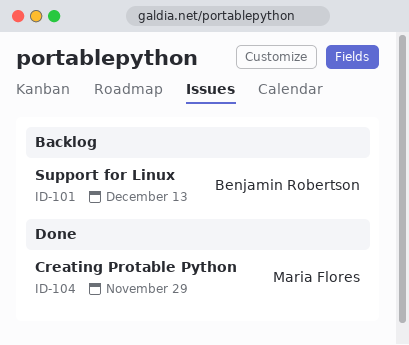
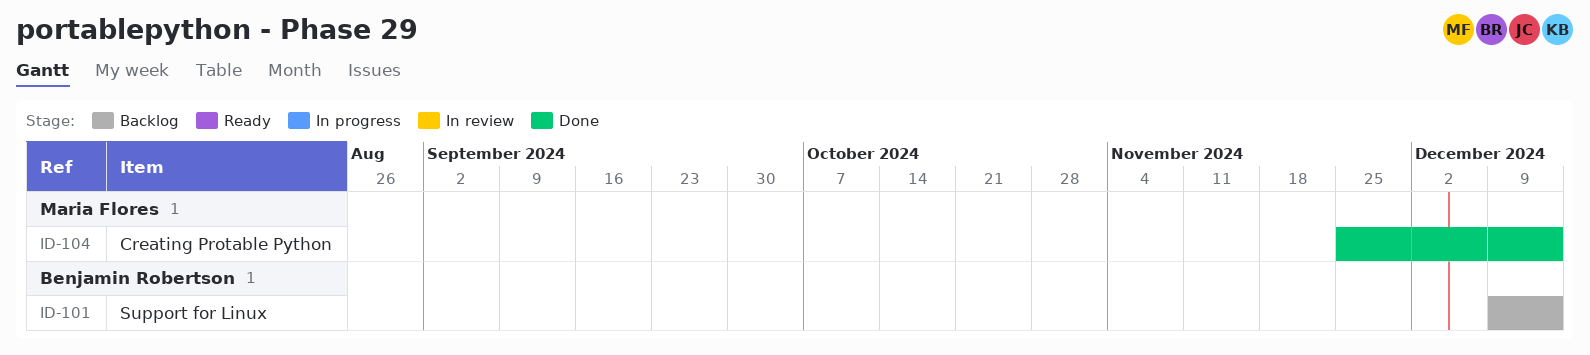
ID-104, due: Nov 29 -> Dec 13

